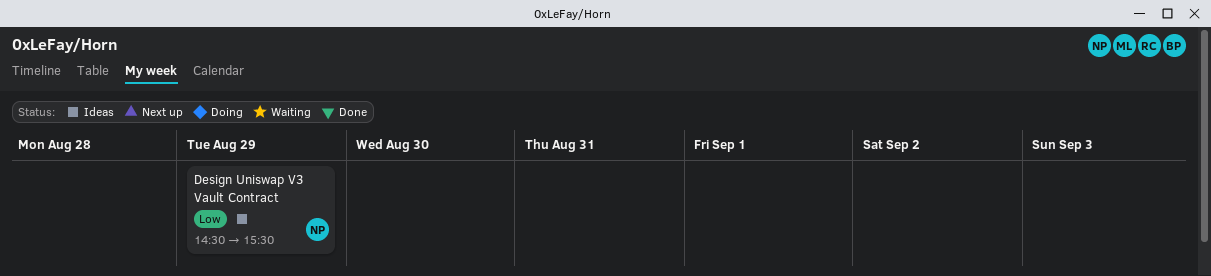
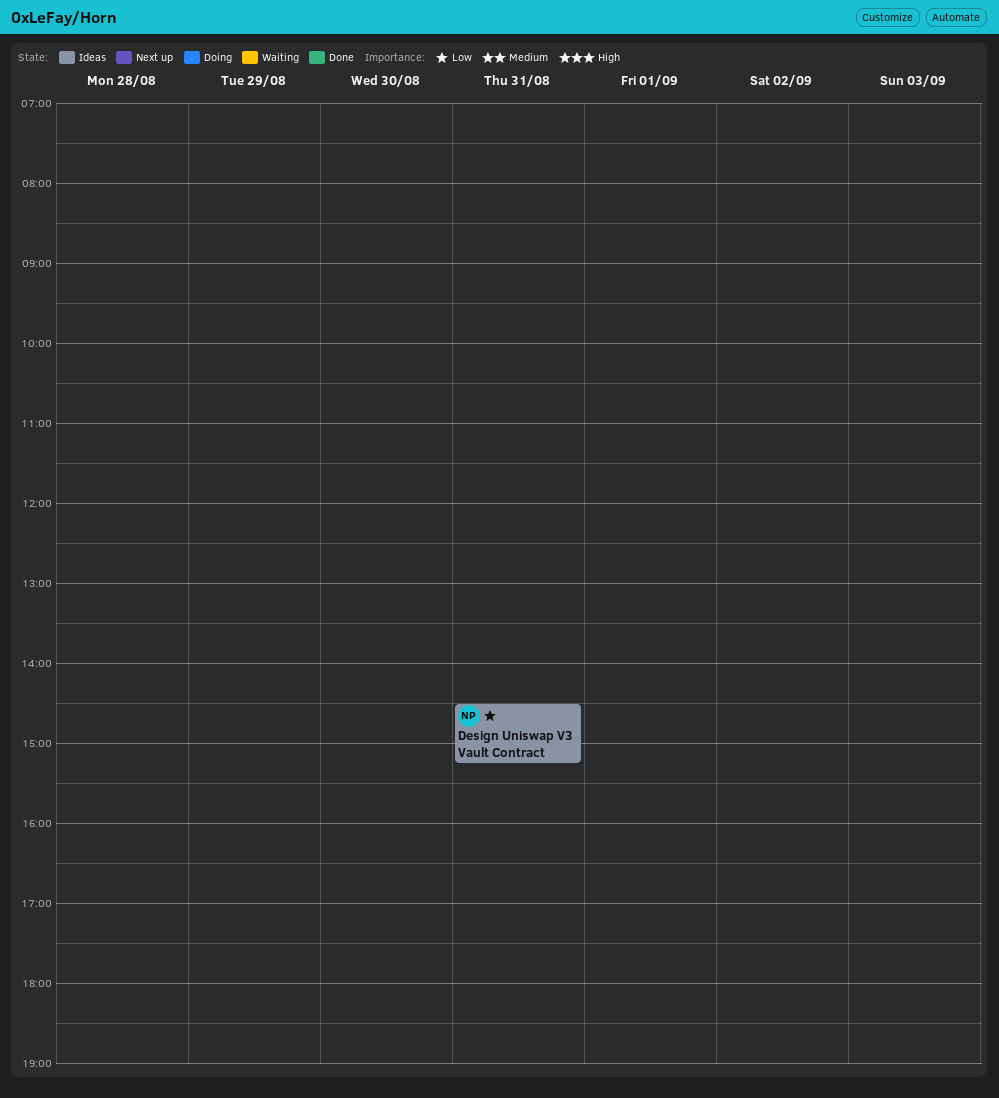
Design Uniswap V3 Vault Contract, day: Aug 29 -> Aug 31
Design Uniswap V3 Vault Contract, ends: 15:30 -> 15:15

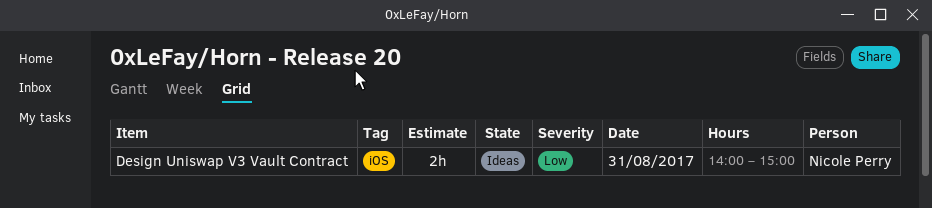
Design Uniswap V3 Vault Contract, begins: 14:30 -> 14:00
Design Uniswap V3 Vault Contract, ends: 15:15 -> 15:00

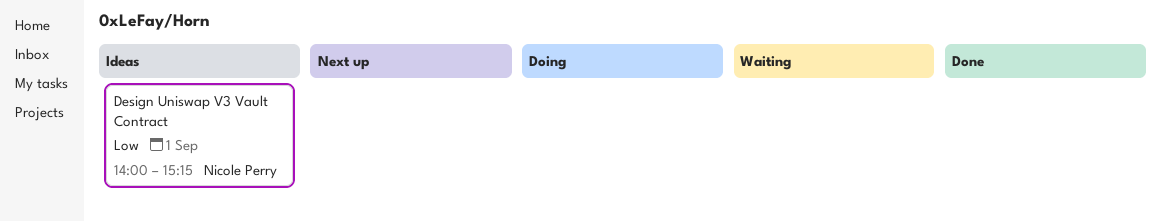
Design Uniswap V3 Vault Contract, day: Aug 31 -> Sep 1
Design Uniswap V3 Vault Contract, ends: 15:00 -> 15:15

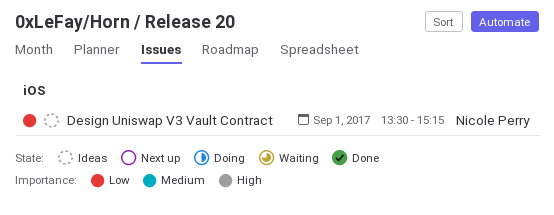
Design Uniswap V3 Vault Contract, begins: 14:00 -> 13:30

